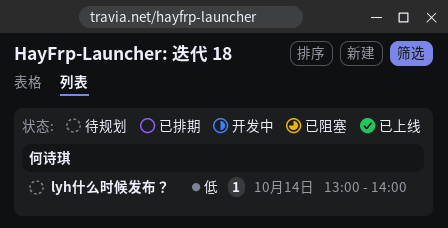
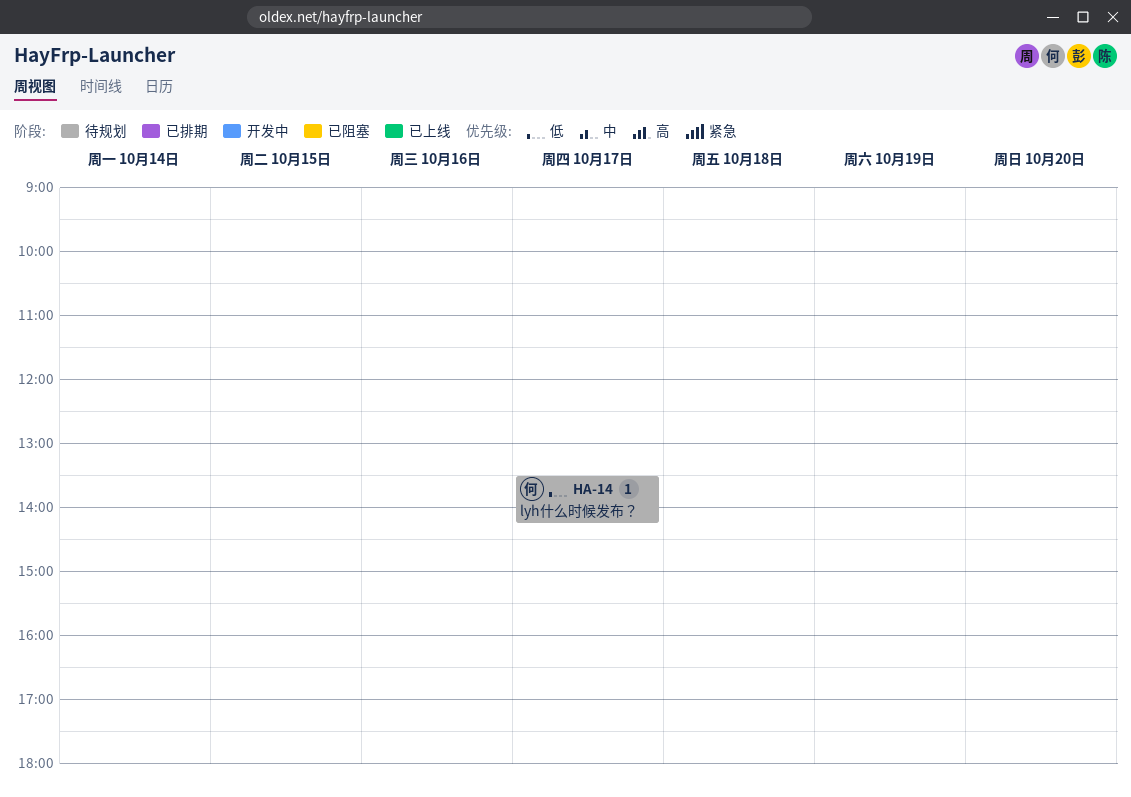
lyh什么时候发布？, day: Oct 14 -> Oct 17
lyh什么时候发布？, begins: 13:00 -> 13:30
lyh什么时候发布？, ends: 14:00 -> 14:15

